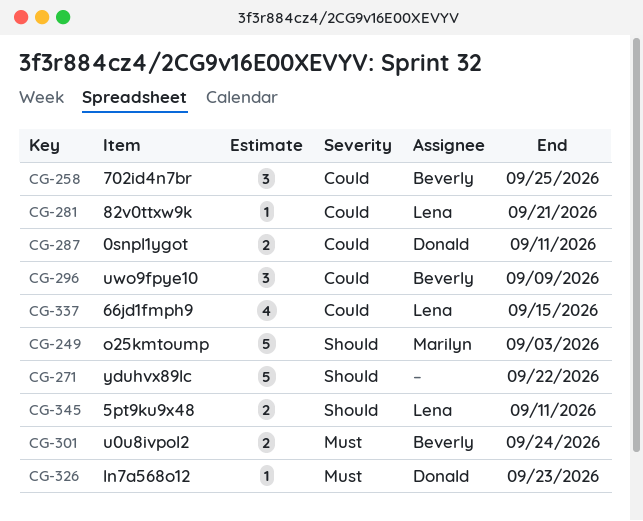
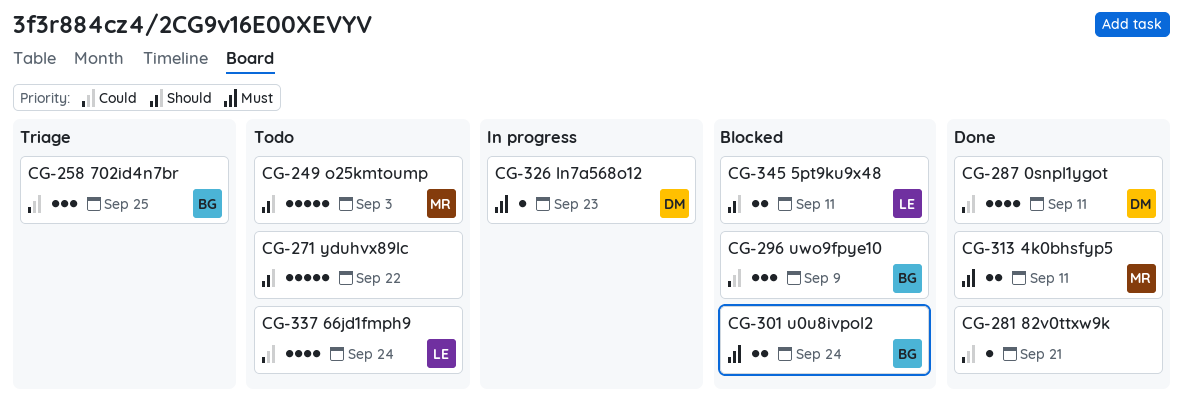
CG-281, owner: Lena -> none
CG-287, estimate: 2 -> 4
CG-313: none -> present
CG-337, due: Sep 15 -> Sep 24

